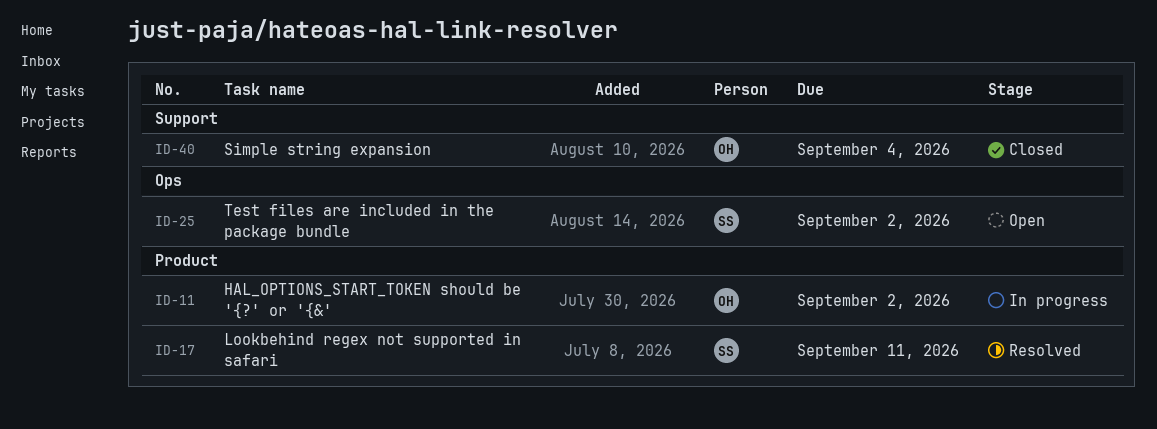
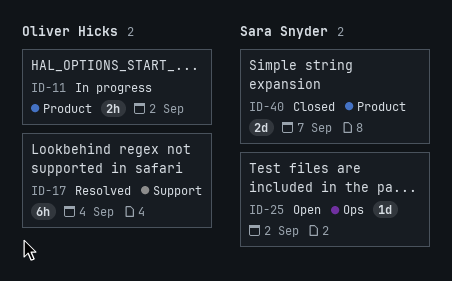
ID-17, owner: Sara Snyder -> Oliver Hicks
ID-17, label: Product -> Support
ID-17, due: Sep 11 -> Sep 4
ID-40, owner: Oliver Hicks -> Sara Snyder
ID-40, label: Support -> Product
ID-40, due: Sep 4 -> Sep 7

